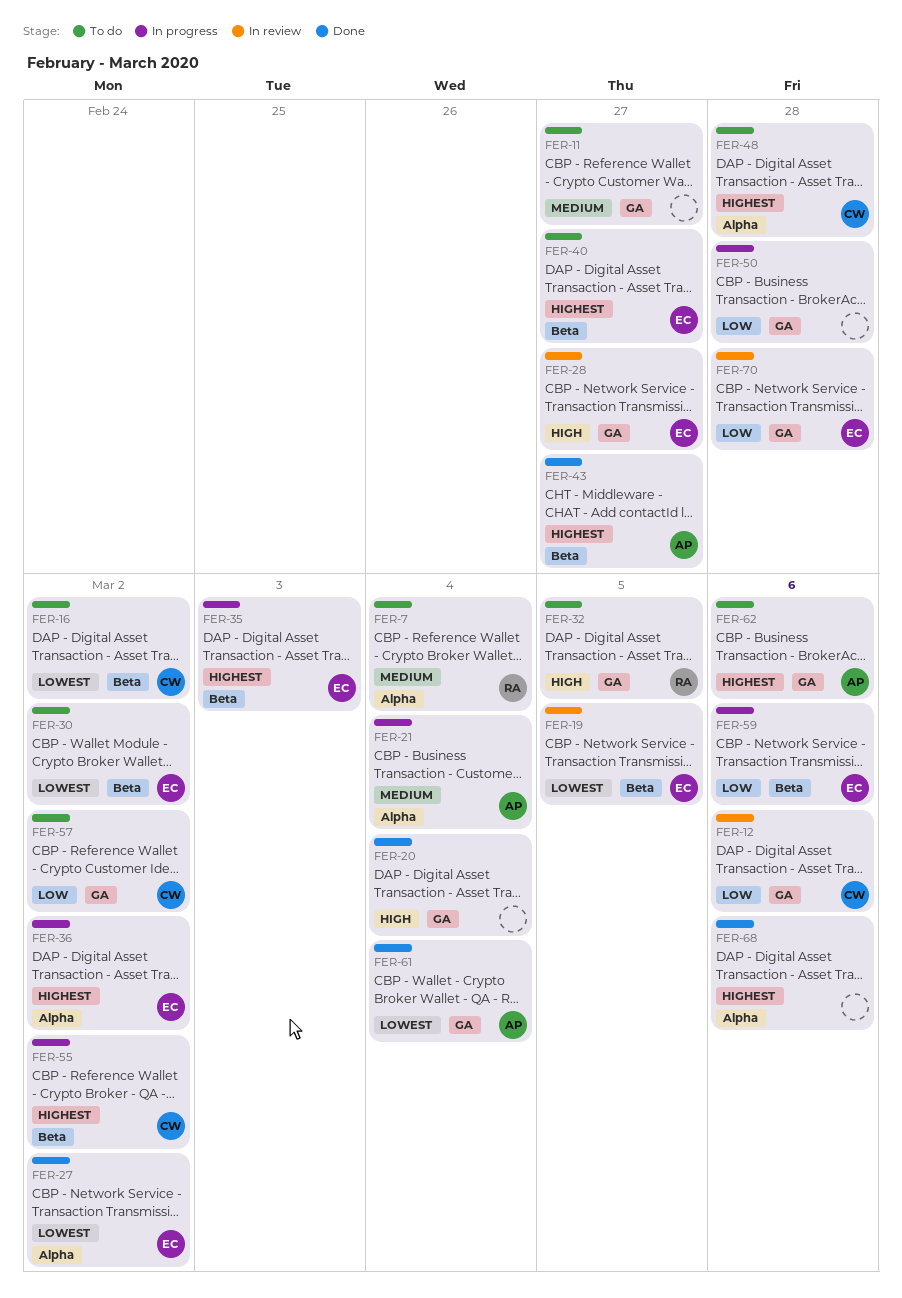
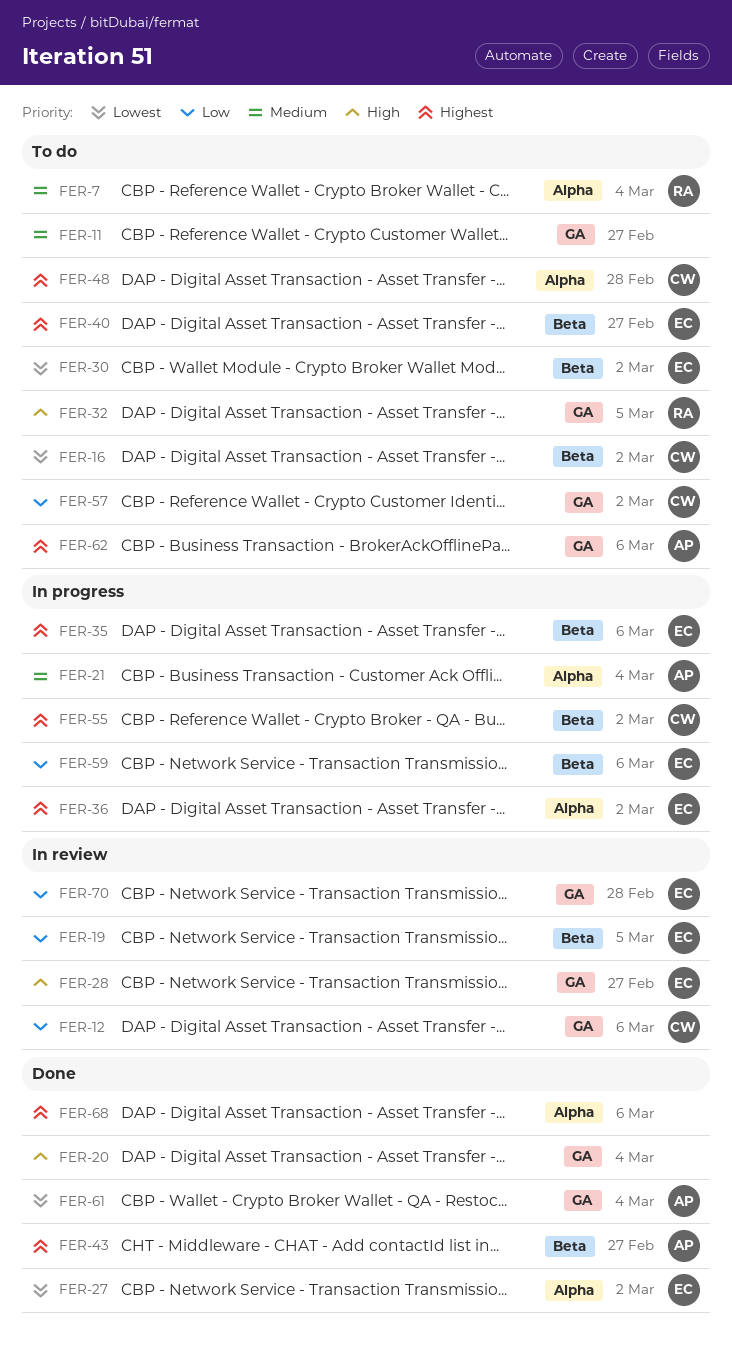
FER-19, priority: Lowest -> Low
FER-35, due: Mar 3 -> Mar 6
FER-50: present -> none

